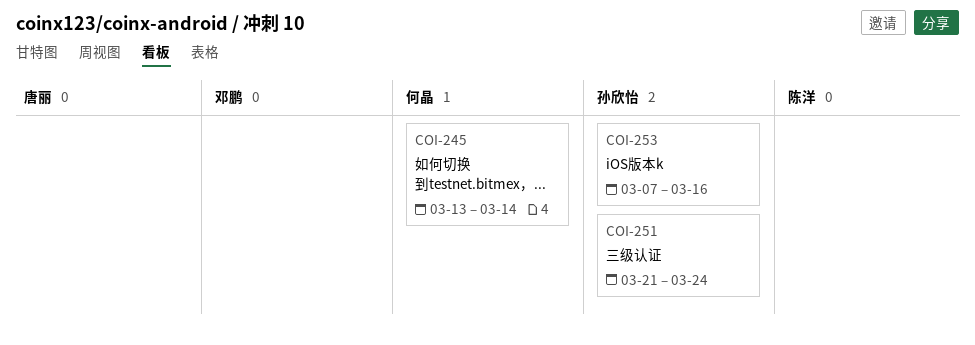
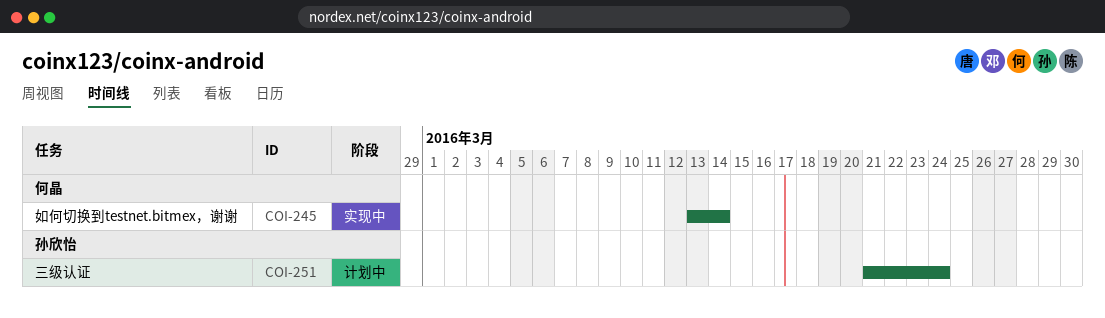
COI-253: present -> none

